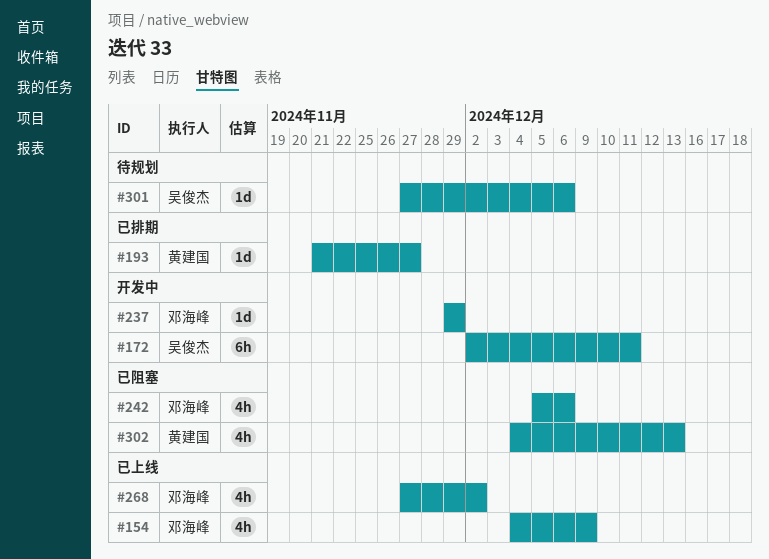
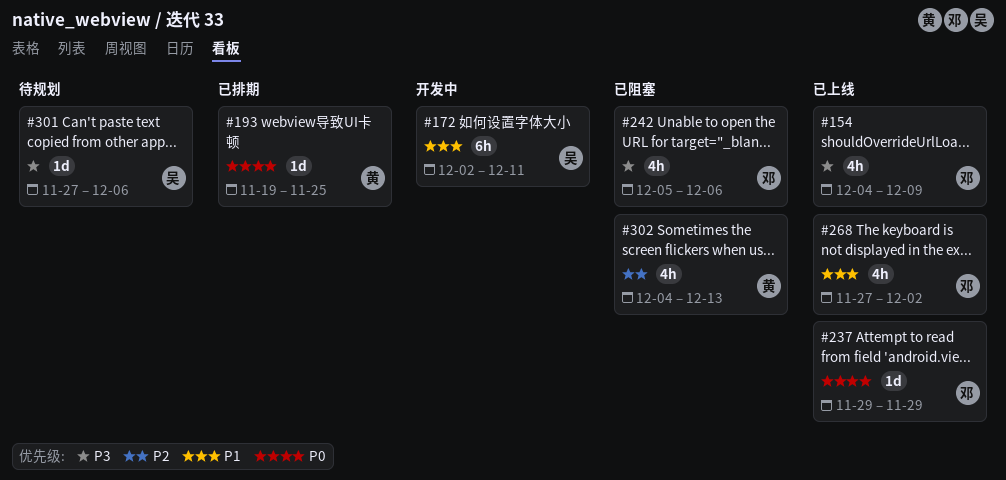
#193, start: Nov 21 -> Nov 19
#193, due: Nov 27 -> Nov 25
#237, status: 开发中 -> 已上线

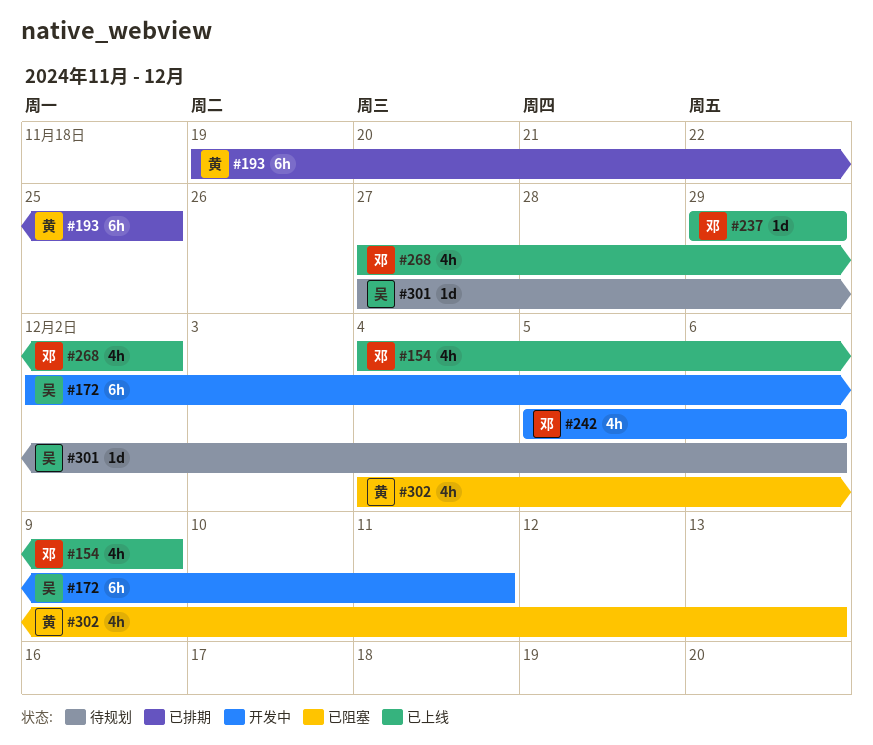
#193, estimate: 1d -> 6h
#242, status: 已阻塞 -> 开发中

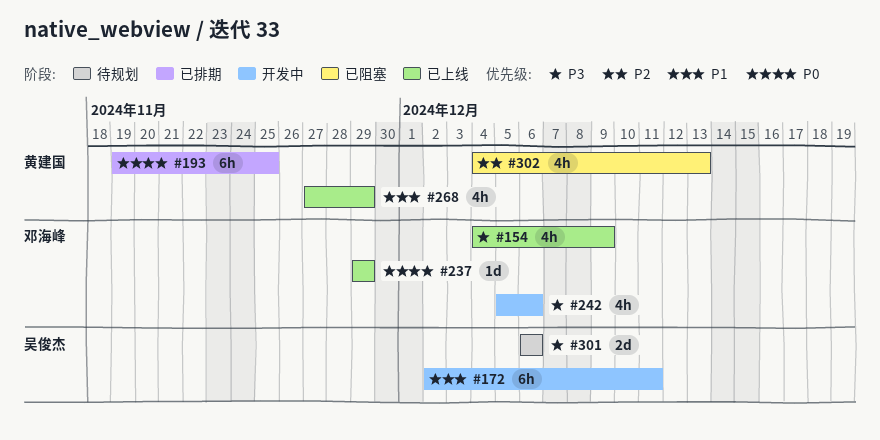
#268, owner: 邓海峰 -> 黄建国
#268, due: Dec 2 -> Nov 29
#301, estimate: 1d -> 2d
#301, start: Nov 27 -> Dec 6

